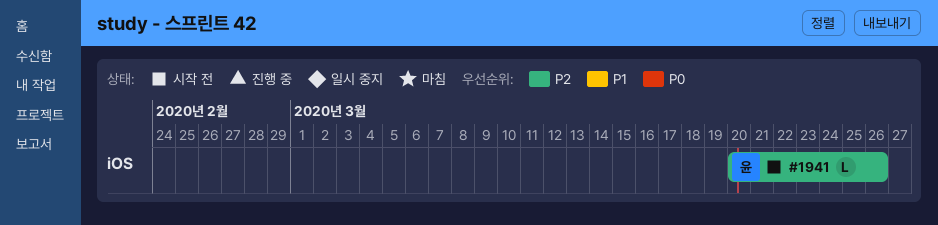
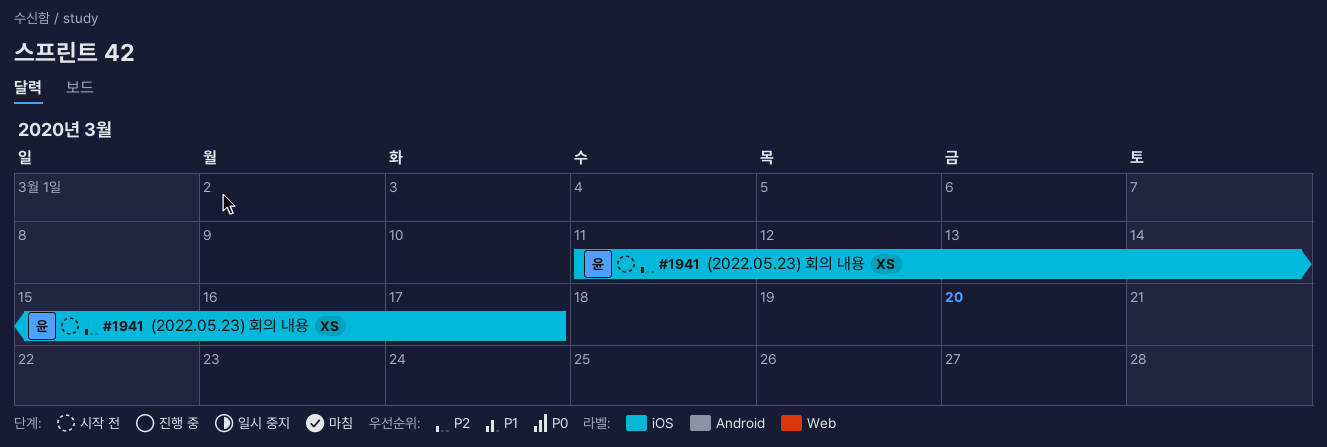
#1941, estimate: L -> XS
#1941, start: Mar 20 -> Mar 11
#1941, due: Mar 26 -> Mar 17

